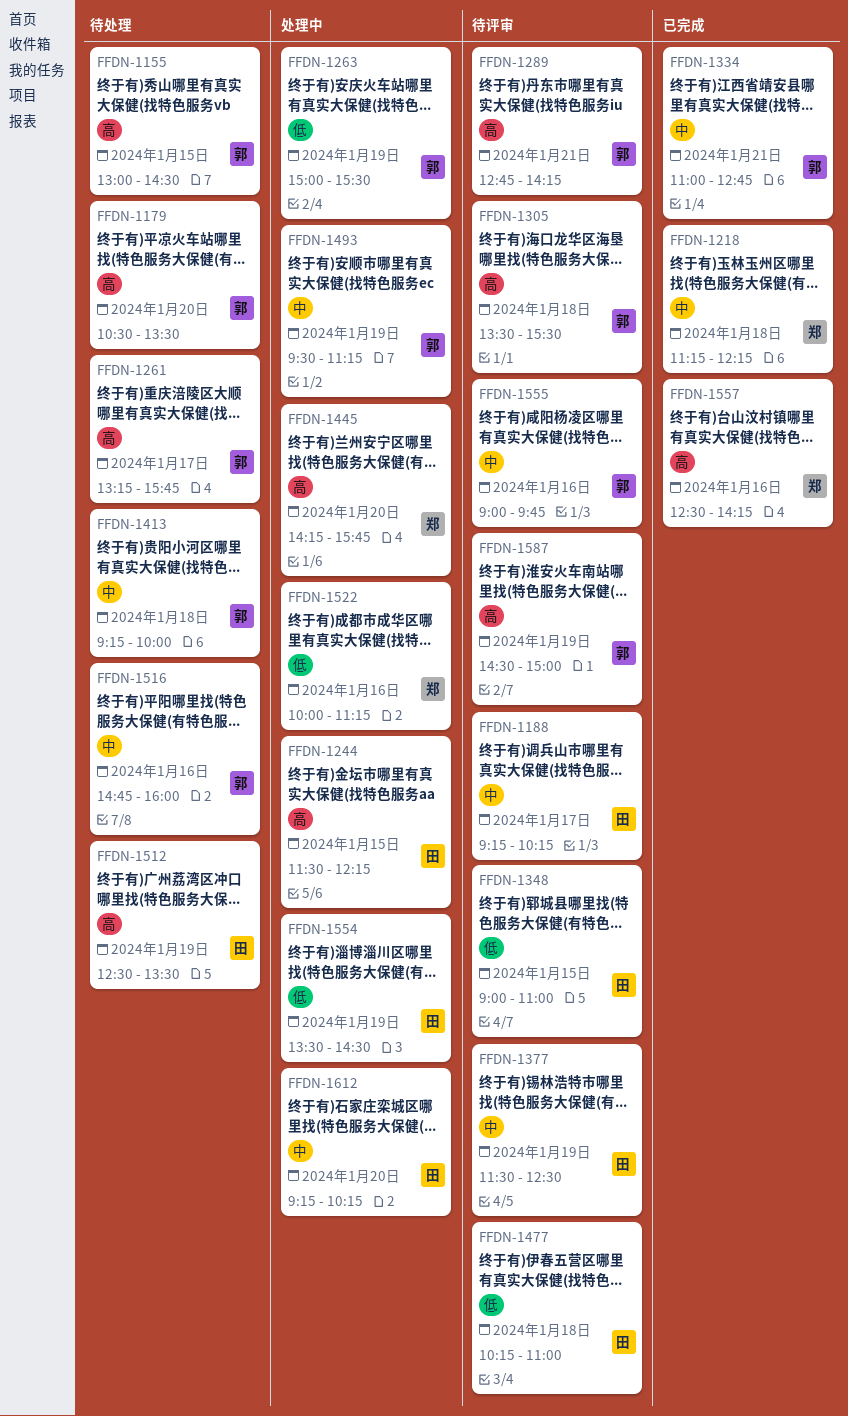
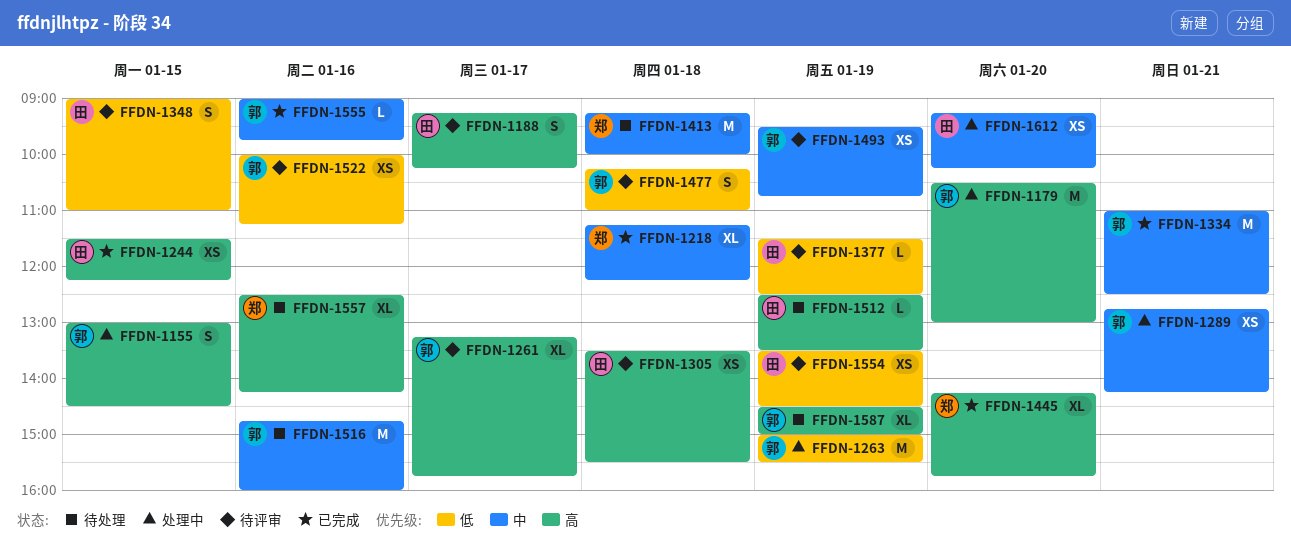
FFDN-1155, status: 待处理 -> 处理中
FFDN-1179, status: 待处理 -> 处理中
FFDN-1179, ends: 13:30 -> 13:00
FFDN-1188, priority: 中 -> 高
FFDN-1244, status: 处理中 -> 已完成
FFDN-1261, status: 待处理 -> 待评审
FFDN-1289, status: 待评审 -> 处理中
FFDN-1289, priority: 高 -> 中
FFDN-1305, owner: 郭 -> 田
FFDN-1334, ends: 12:45 -> 12:30
FFDN-1377, priority: 中 -> 低
FFDN-1413, owner: 郭 -> 郑
FFDN-1445, status: 处理中 -> 已完成
FFDN-1477, owner: 田 -> 郭
FFDN-1493, status: 处理中 -> 待评审
FFDN-1493, ends: 11:15 -> 10:45
FFDN-1522, status: 处理中 -> 待评审
FFDN-1522, owner: 郑 -> 郭
FFDN-1554, status: 处理中 -> 待评审
FFDN-1555, status: 待评审 -> 已完成
FFDN-1557, status: 已完成 -> 待处理
FFDN-1587, status: 待评审 -> 待处理

